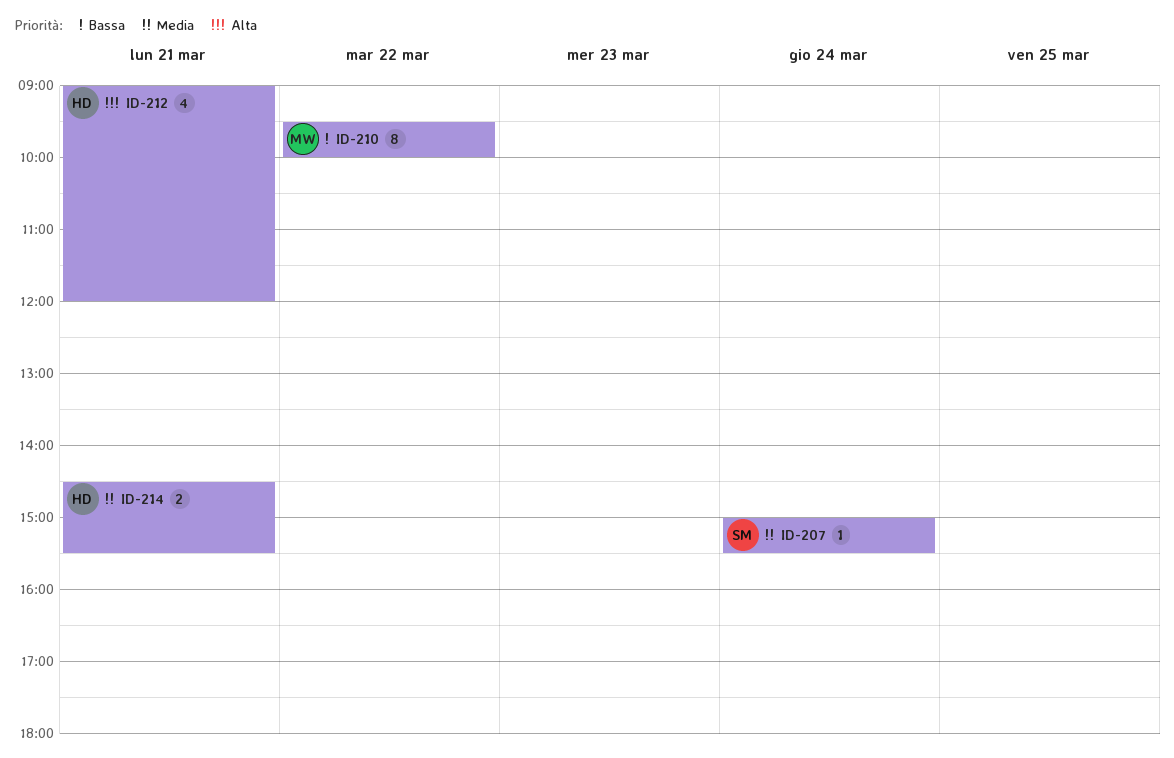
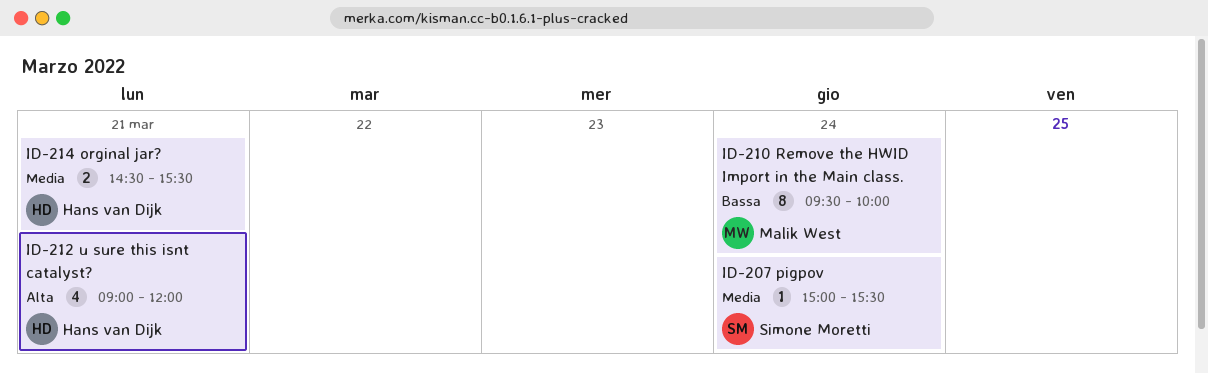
ID-210, day: Mar 22 -> Mar 24

